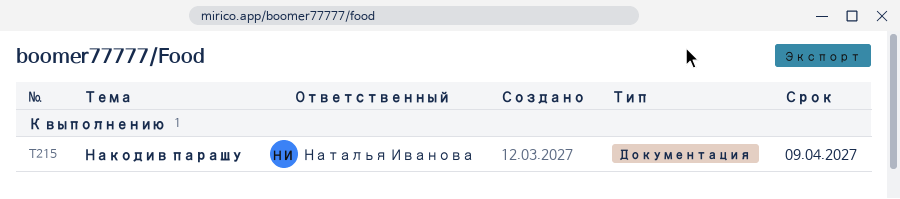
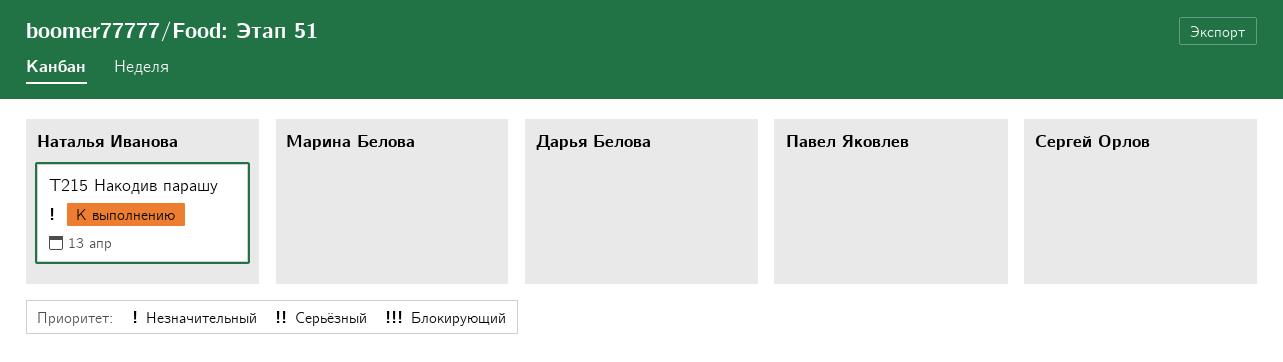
T215, due: Apr 9 -> Apr 13

